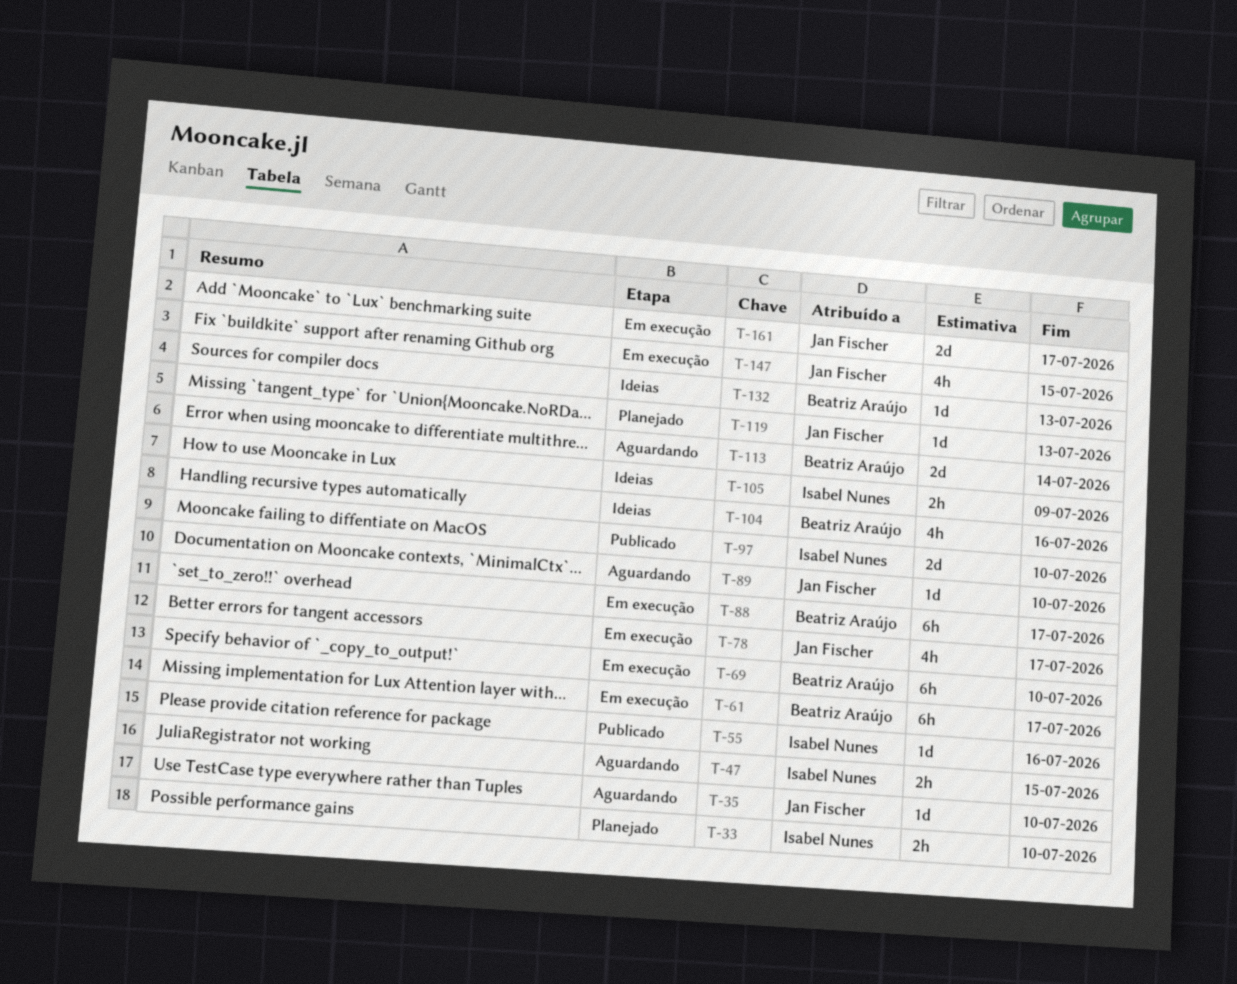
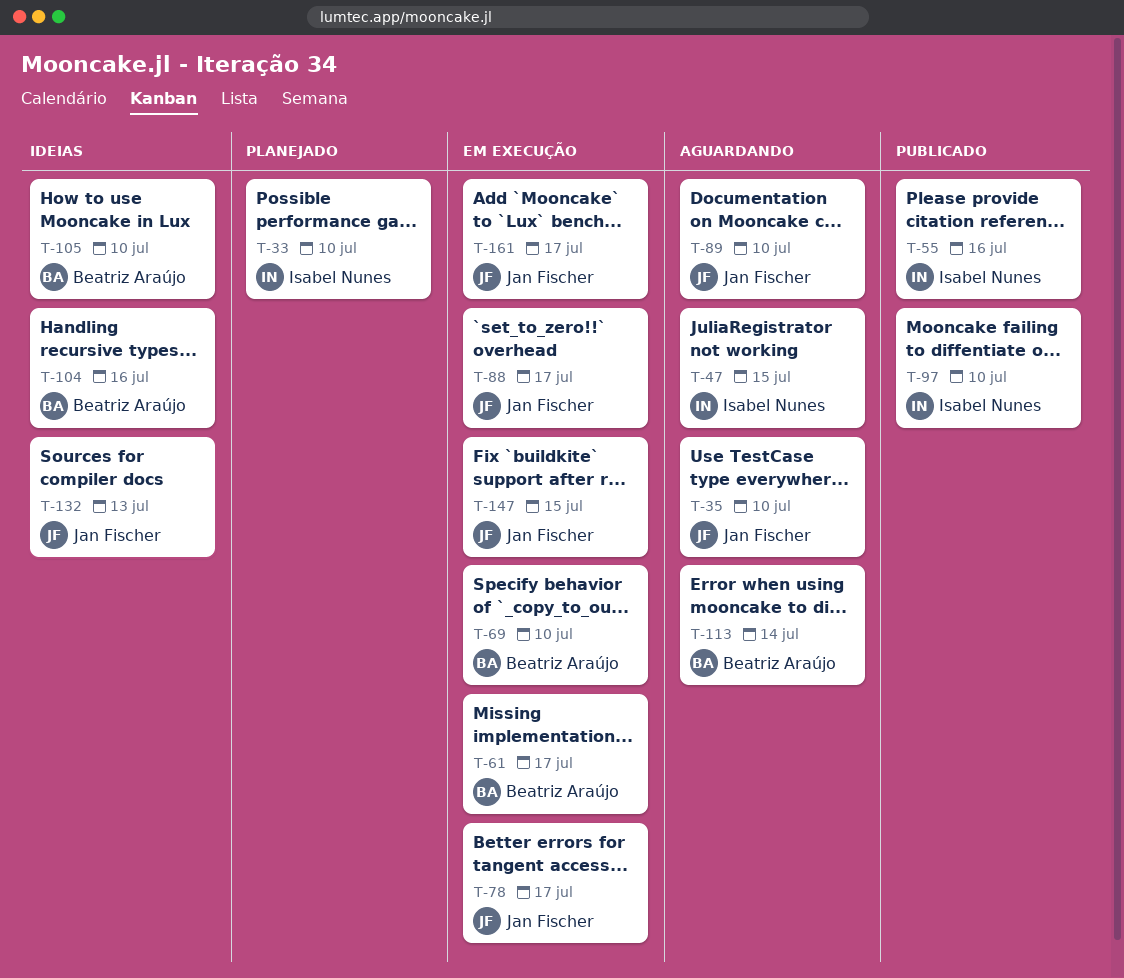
T-88, owner: Beatriz Araújo -> Jan Fischer
T-105, owner: Isabel Nunes -> Beatriz Araújo
T-105, due: Jul 9 -> Jul 10
T-119: present -> none
T-132, owner: Beatriz Araújo -> Jan Fischer

